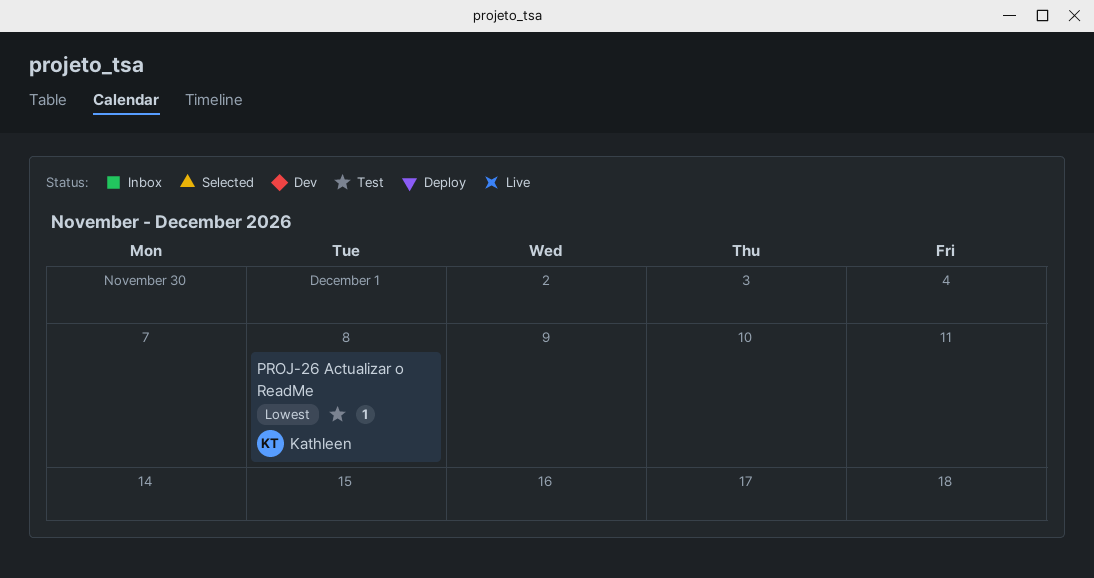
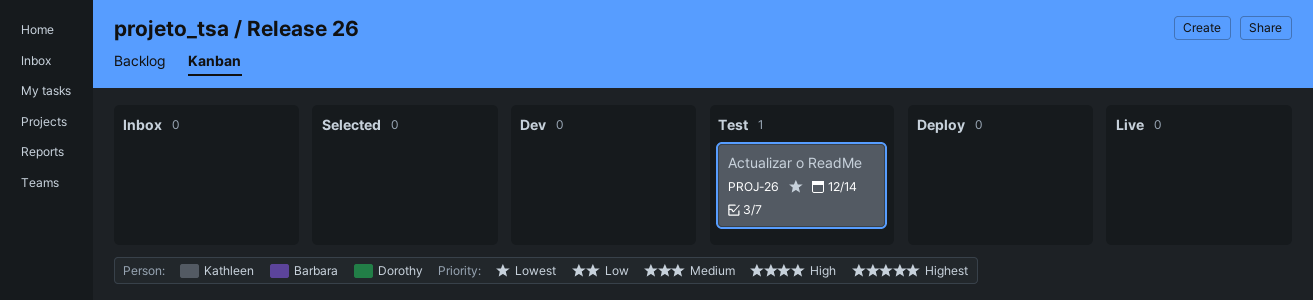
PROJ-26, due: Dec 8 -> Dec 14

